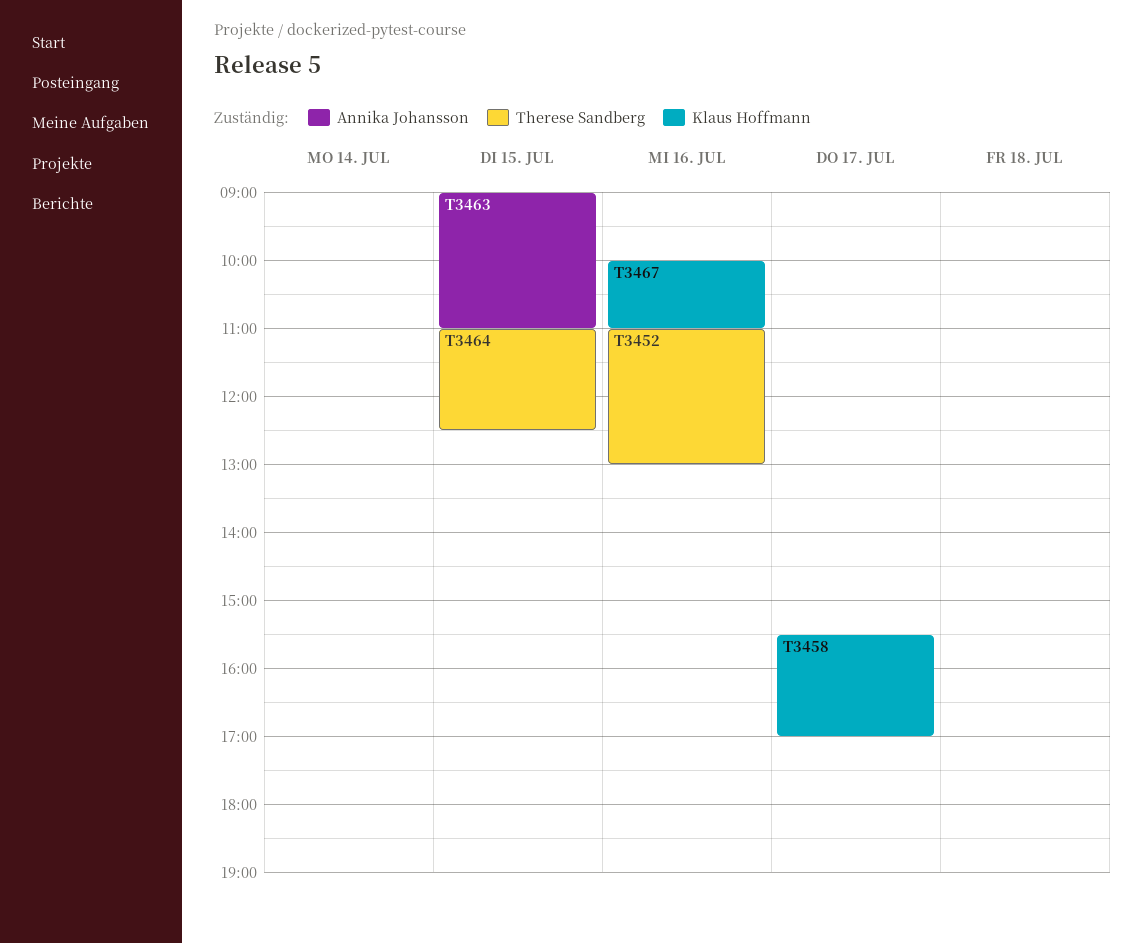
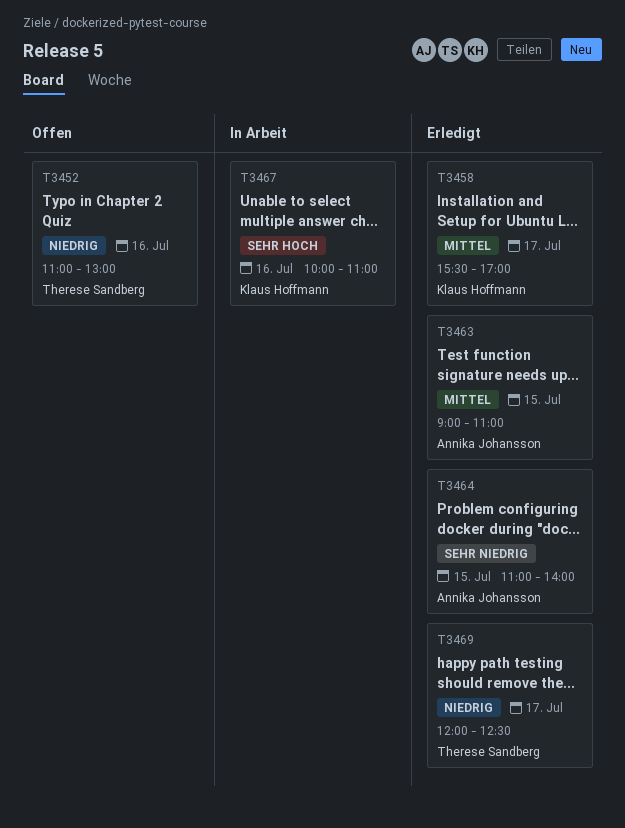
T3464, owner: Therese Sandberg -> Annika Johansson
T3464, ends: 12:30 -> 14:00
T3469: none -> present

